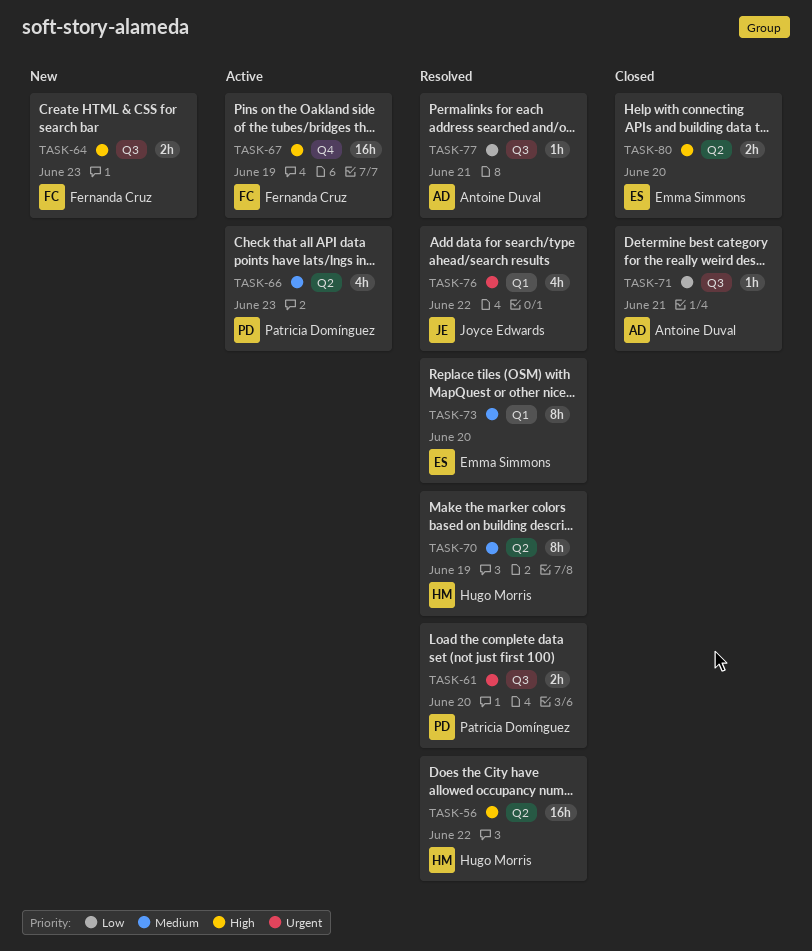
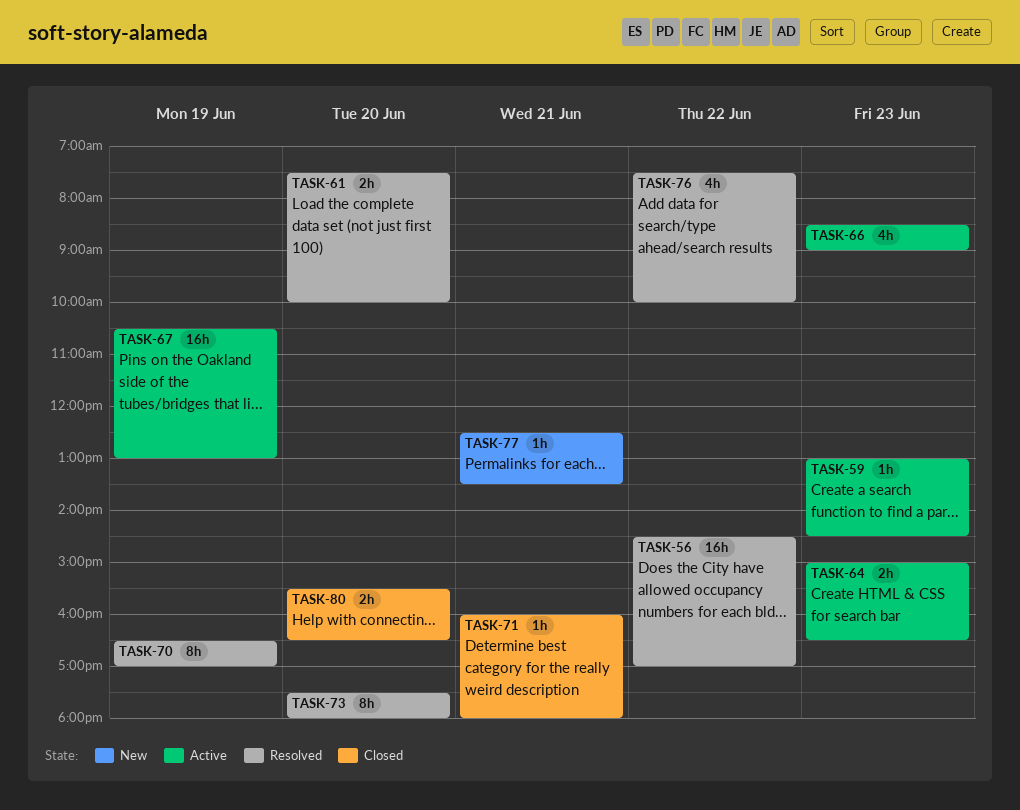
TASK-59: none -> present
TASK-64, status: New -> Active
TASK-77, status: Resolved -> New

